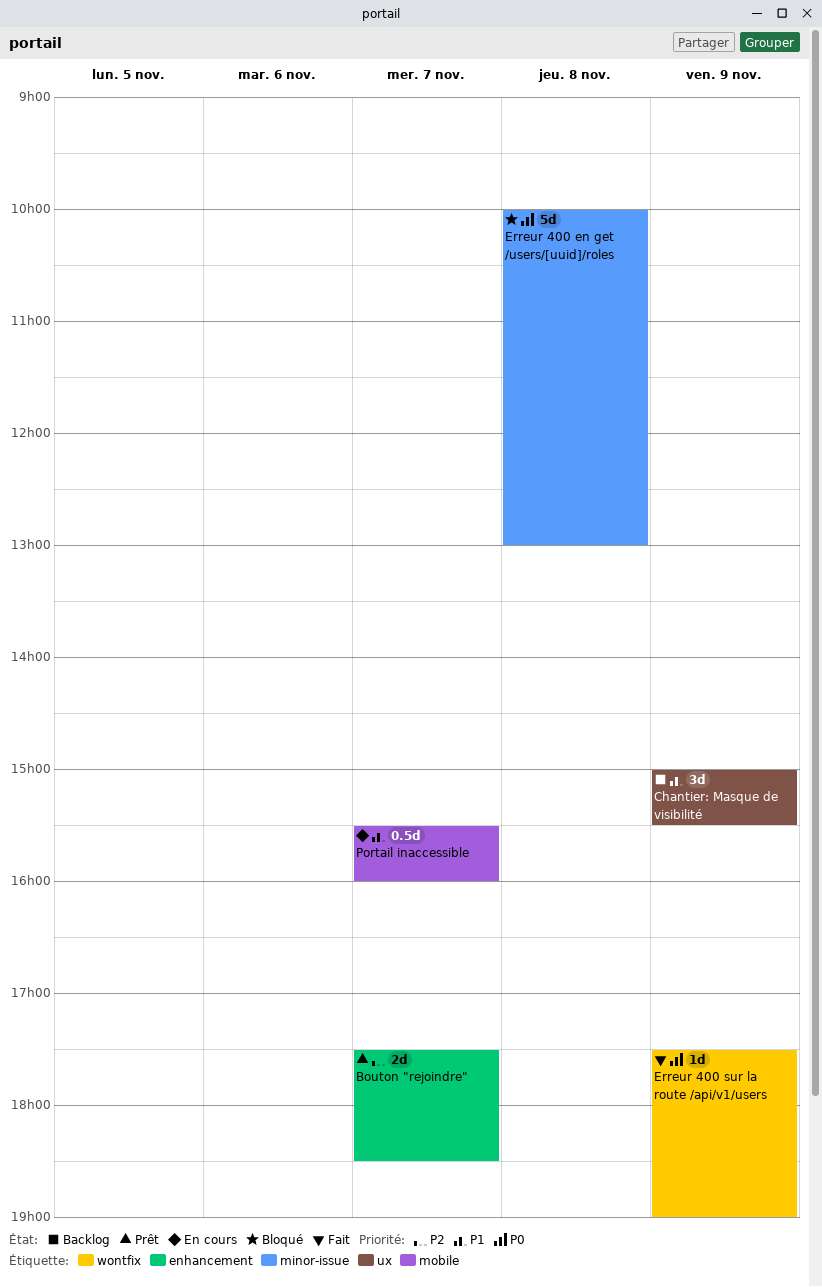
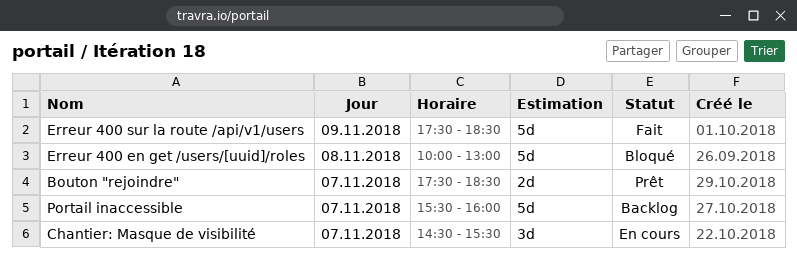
Chantier: Masque de visibilité, status: Backlog -> En cours
Chantier: Masque de visibilité, day: Nov 9 -> Nov 7
Chantier: Masque de visibilité, begins: 15:00 -> 14:30
Erreur 400 sur la route /api/v1/users, estimate: 1d -> 5d
Erreur 400 sur la route /api/v1/users, ends: 19:00 -> 18:30
Portail inaccessible, status: En cours -> Backlog
Portail inaccessible, estimate: 0.5d -> 5d

